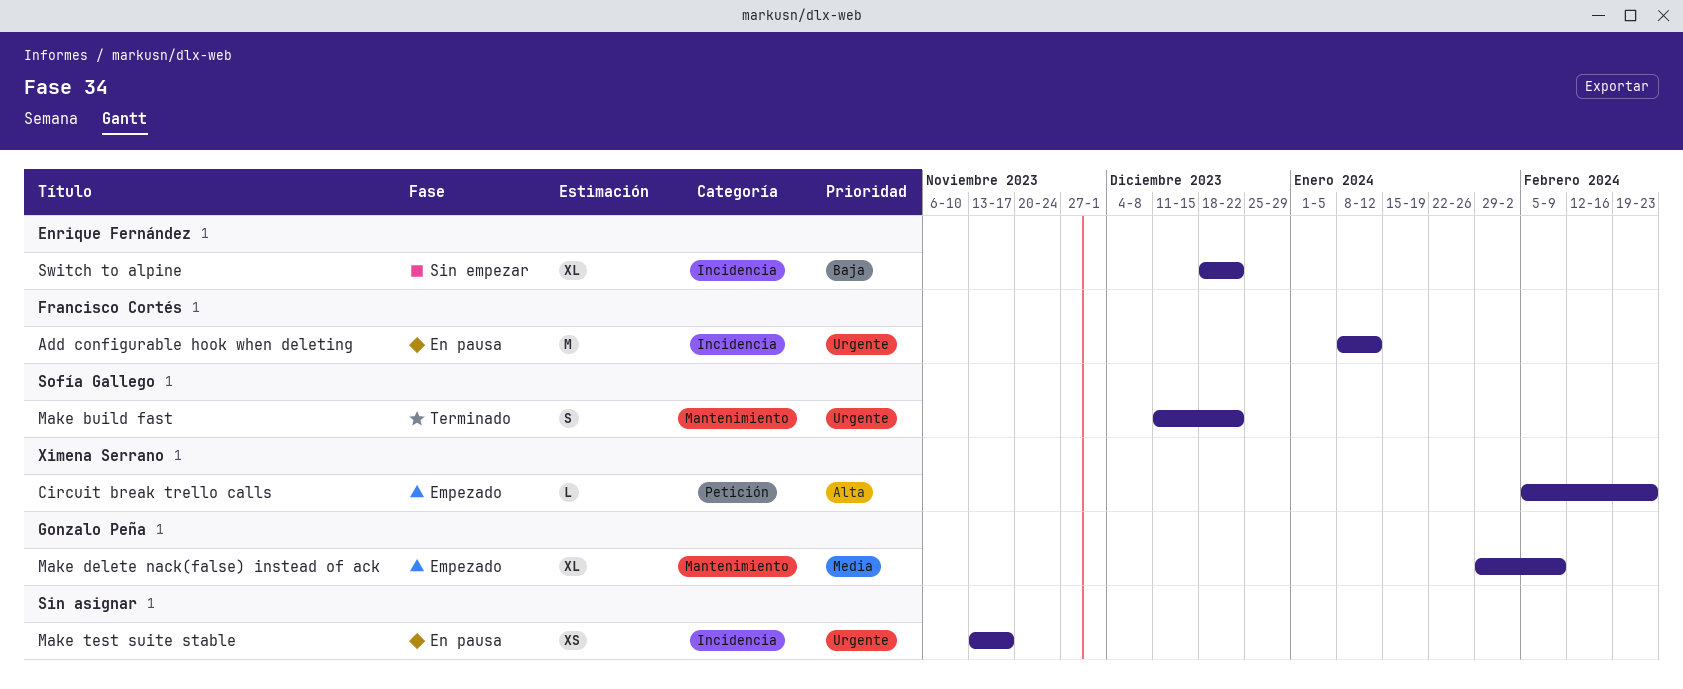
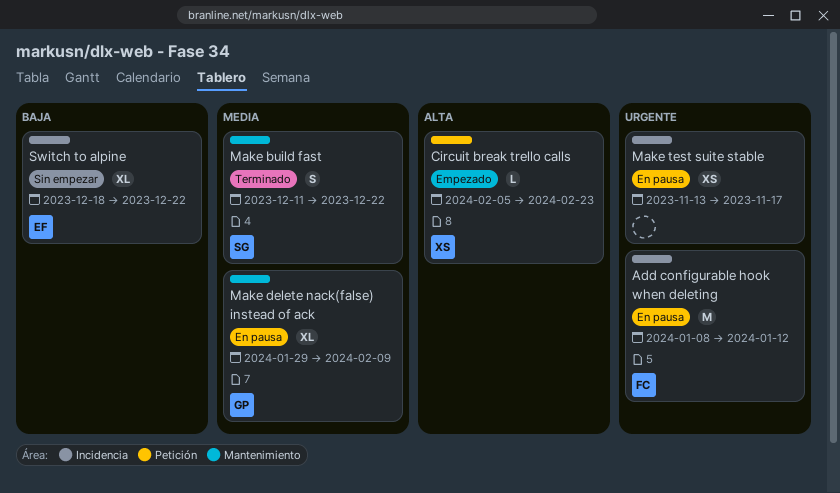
Make build fast, priority: Urgente -> Media
Make delete nack(false) instead of ack, status: Empezado -> En pausa

